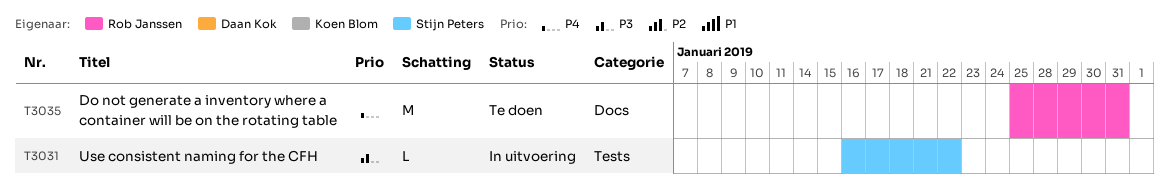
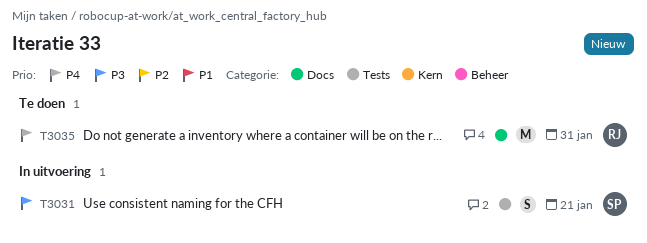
T3031, estimate: L -> S
T3031, due: Jan 22 -> Jan 21

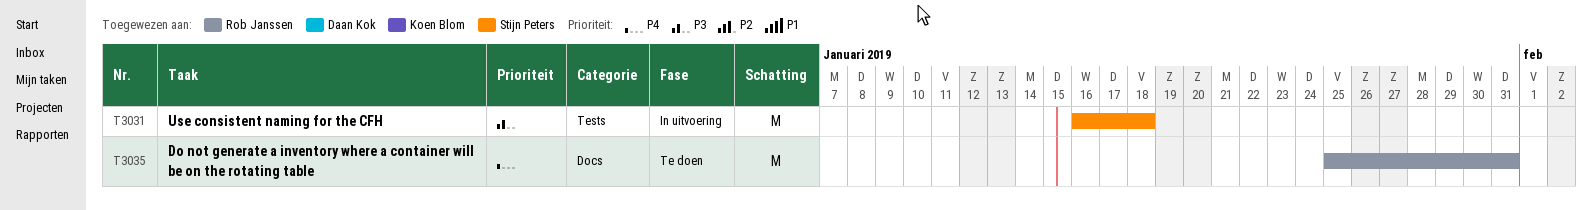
T3031, estimate: S -> M
T3031, due: Jan 21 -> Jan 18

